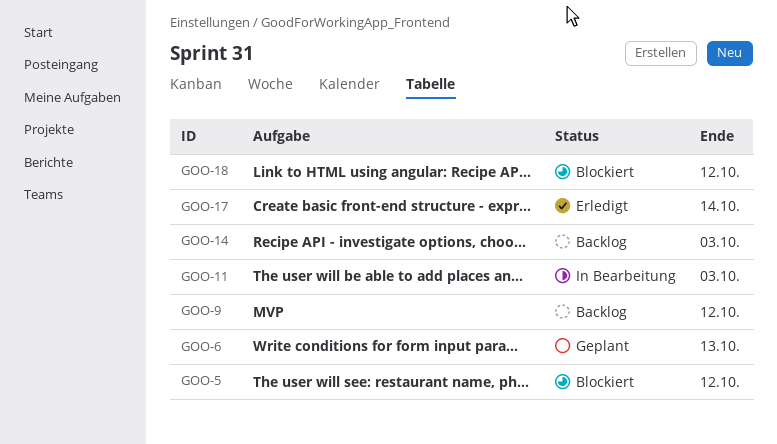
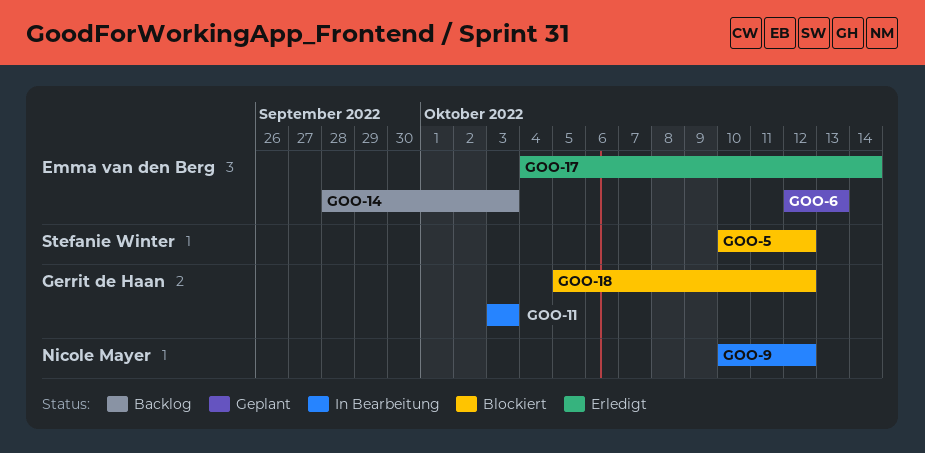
GOO-9, status: Backlog -> In Bearbeitung

